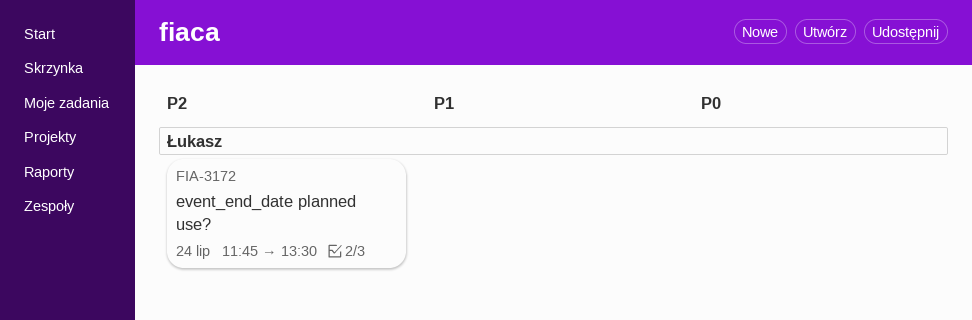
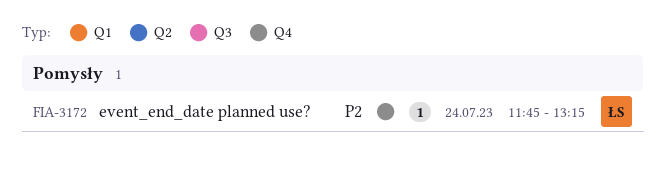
FIA-3172, ends: 13:30 -> 13:15

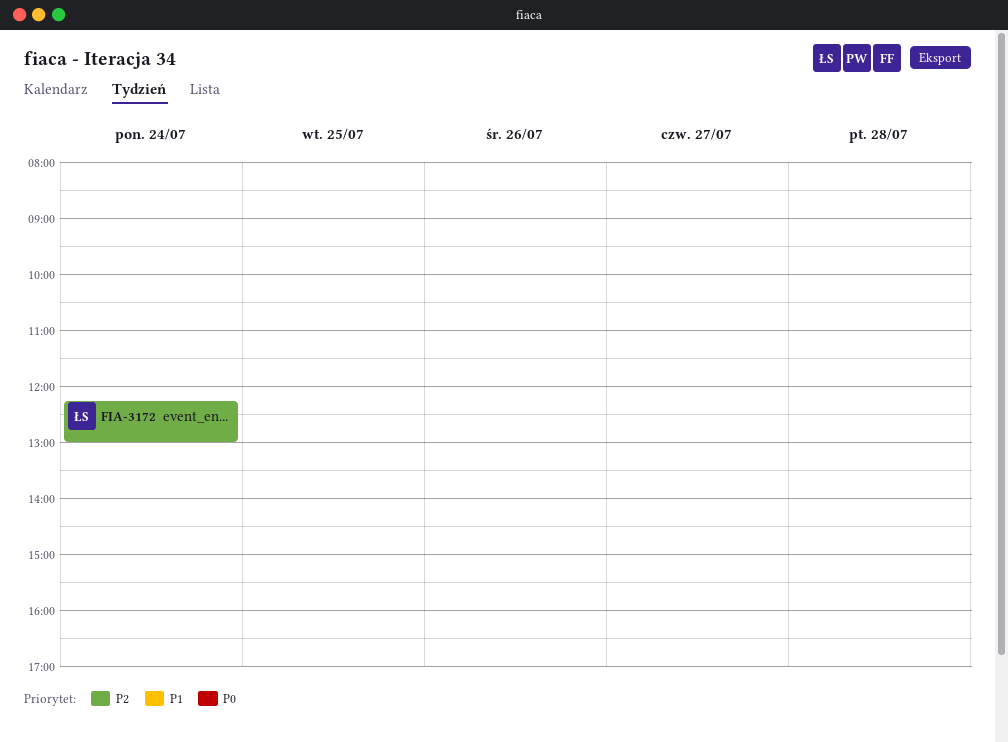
FIA-3172, begins: 11:45 -> 12:15
FIA-3172, ends: 13:15 -> 13:00

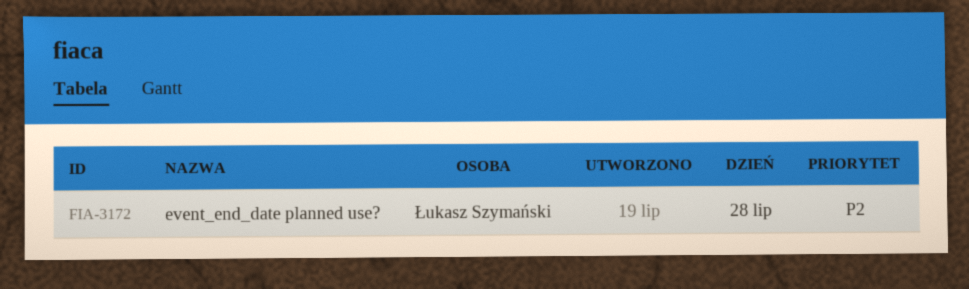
FIA-3172, day: Jul 24 -> Jul 28

